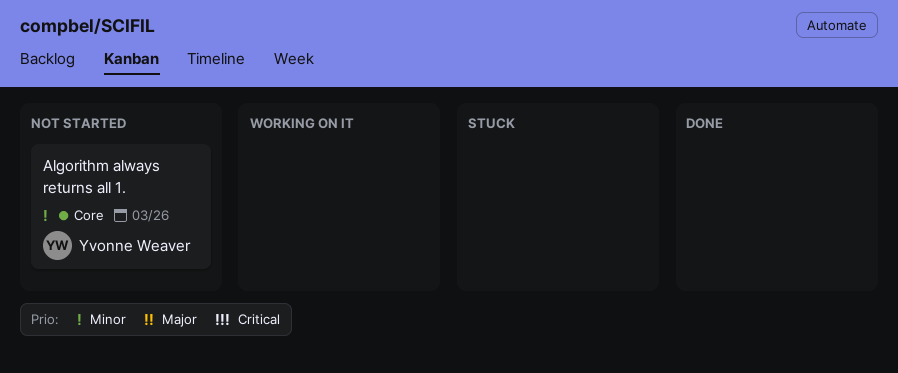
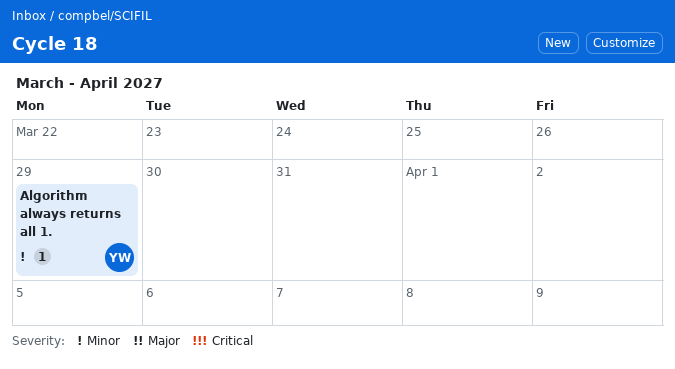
Algorithm always returns all 1., due: Mar 26 -> Mar 29

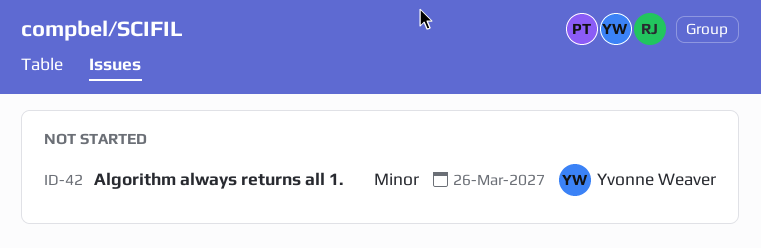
Algorithm always returns all 1., due: Mar 29 -> Mar 26

